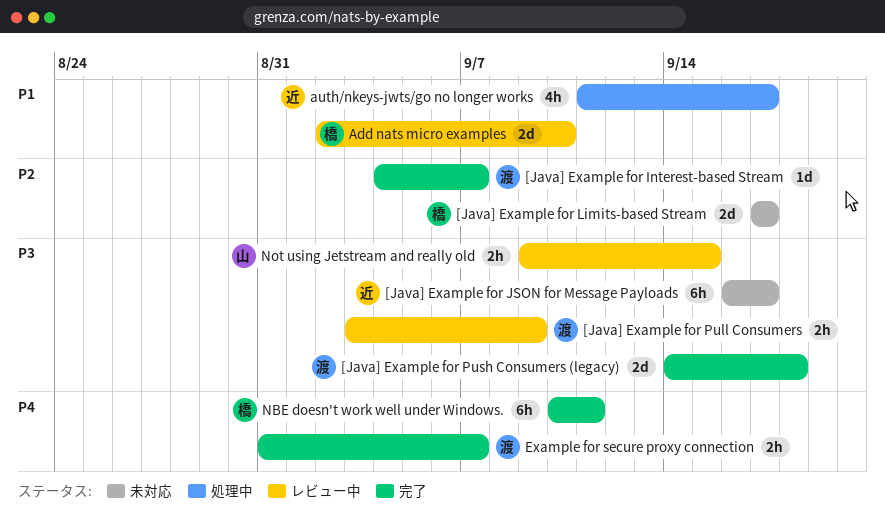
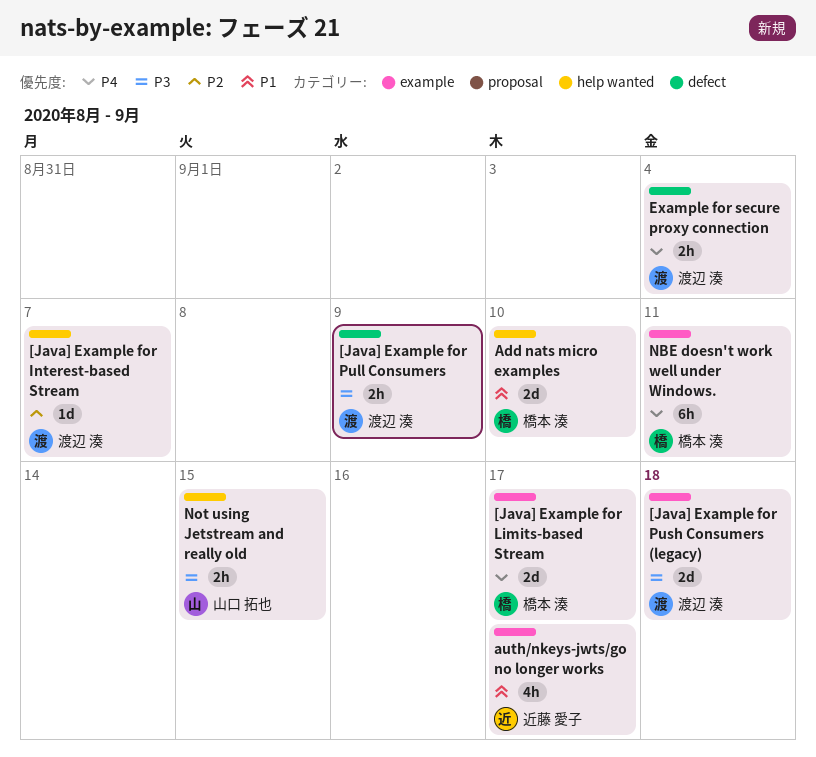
[Java] Example for JSON for Message Payloads: present -> none
[Java] Example for Limits-based Stream, priority: P2 -> P4
Example for secure proxy connection, due: Sep 7 -> Sep 4

